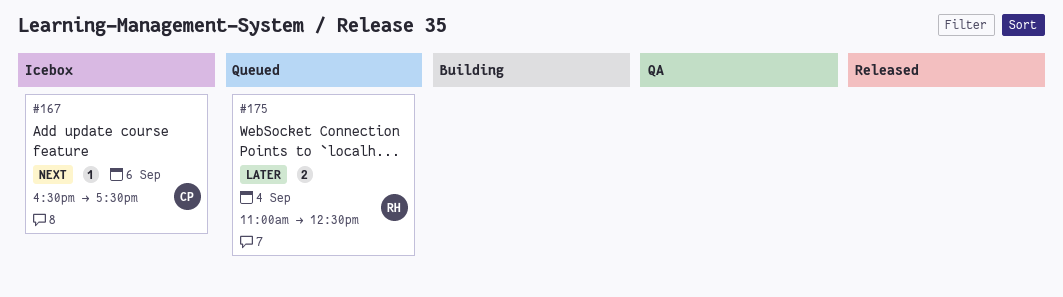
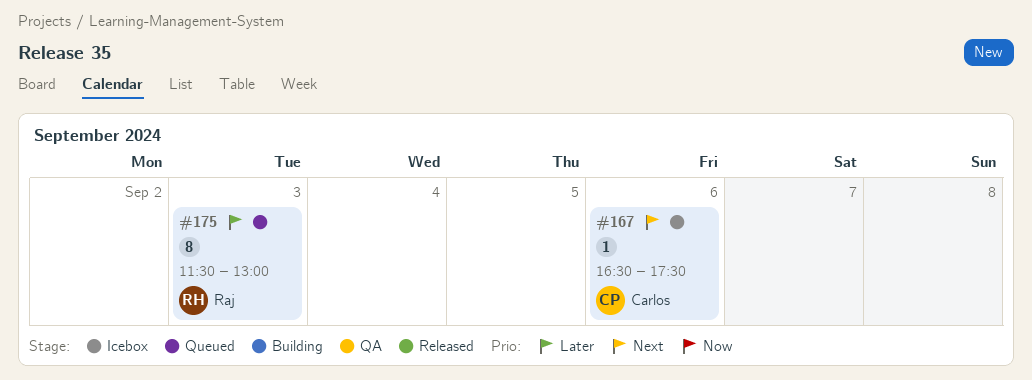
#175, estimate: 2 -> 8
#175, day: Sep 4 -> Sep 3
#175, begins: 11:00 -> 11:30
#175, ends: 12:30 -> 13:00

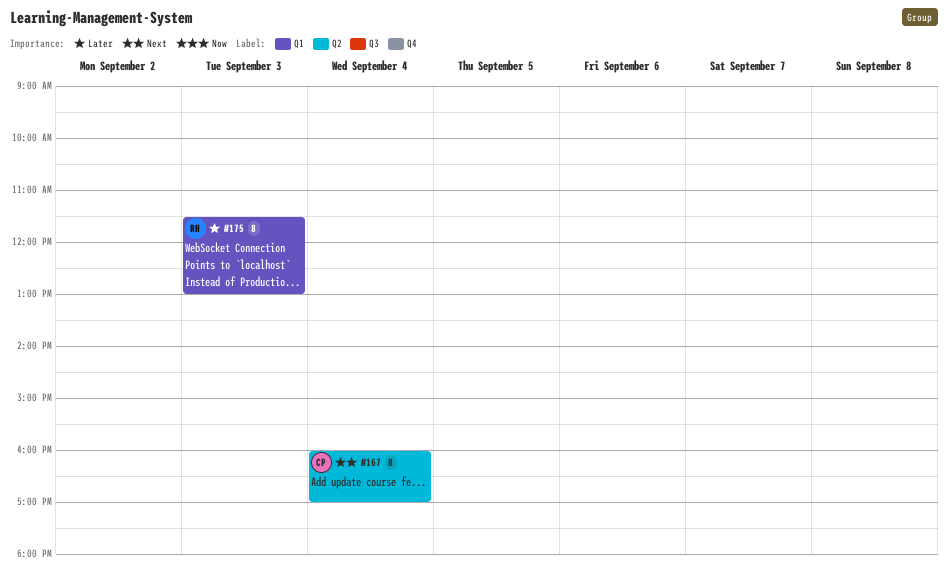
#167, estimate: 1 -> 8
#167, day: Sep 6 -> Sep 4
#167, begins: 16:30 -> 16:00
#167, ends: 17:30 -> 17:00

